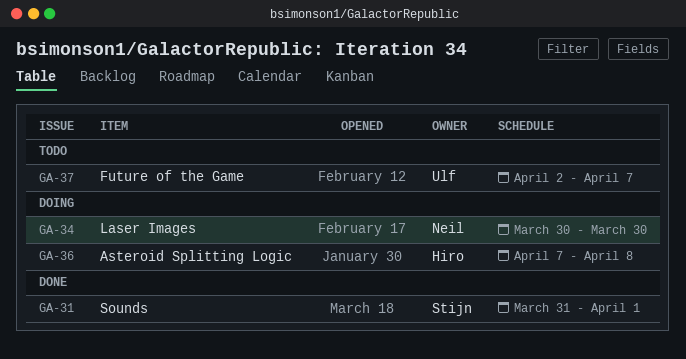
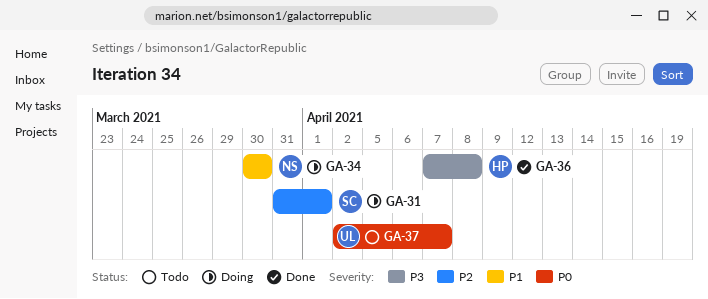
GA-31, status: Done -> Doing
GA-36, status: Doing -> Done

